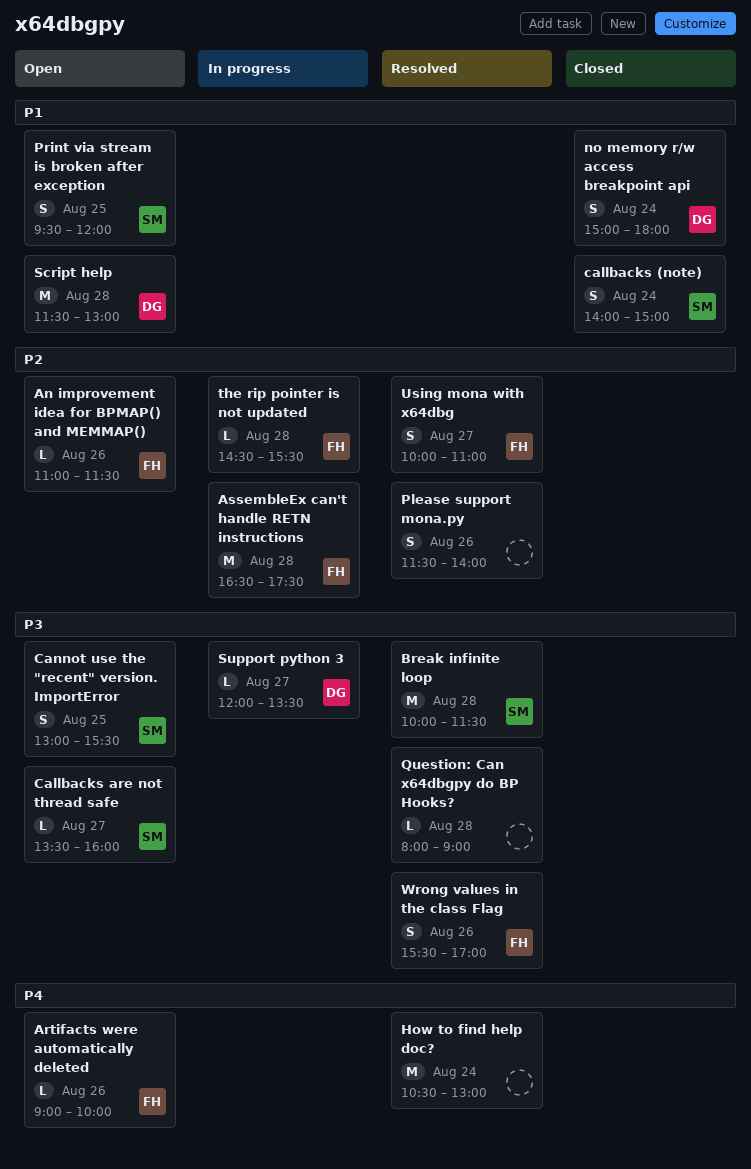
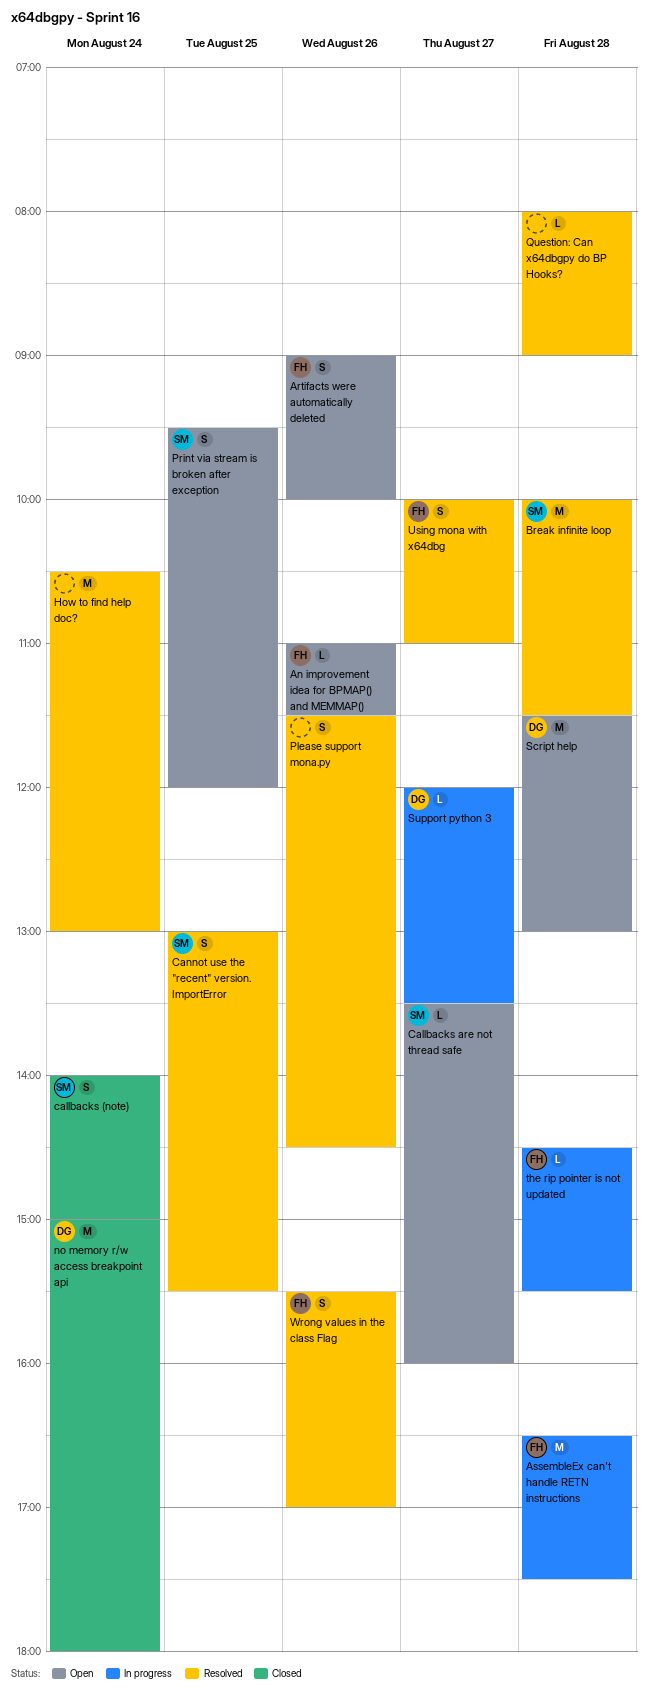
Artifacts were automatically deleted, estimate: L -> S
Cannot use the "recent" version. ImportError, status: Open -> Resolved
no memory r/w access breakpoint api, estimate: S -> M
Please support mona.py, ends: 14:00 -> 14:30

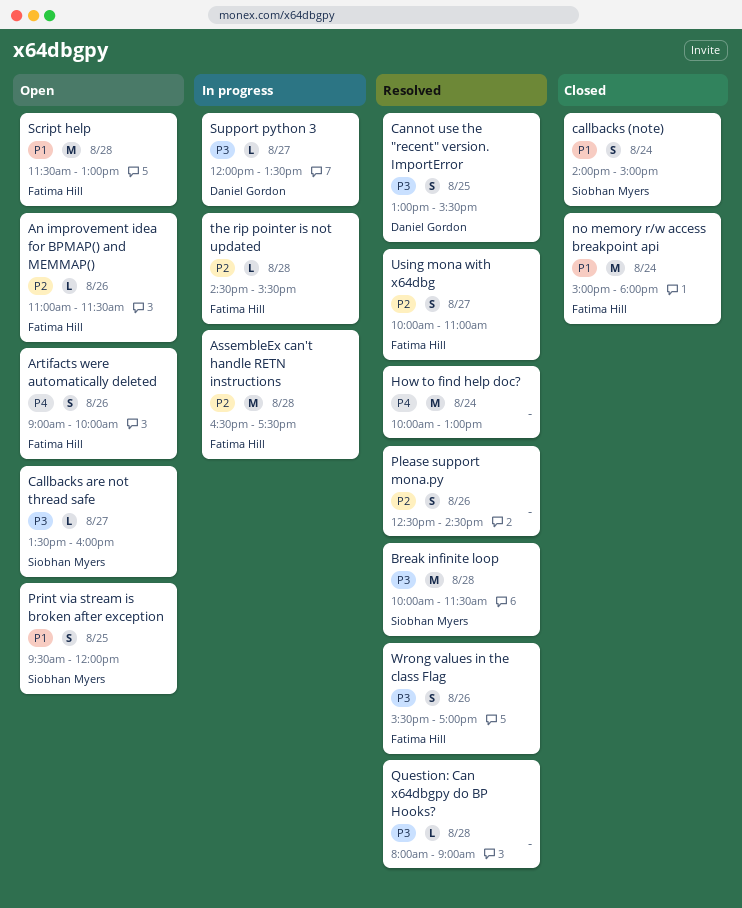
Cannot use the "recent" version. ImportError, owner: Siobhan Myers -> Daniel Gordon
How to find help doc?, begins: 10:30 -> 10:00
no memory r/w access breakpoint api, owner: Daniel Gordon -> Fatima Hill
Please support mona.py, begins: 11:30 -> 12:30
Script help, owner: Daniel Gordon -> Fatima Hill

